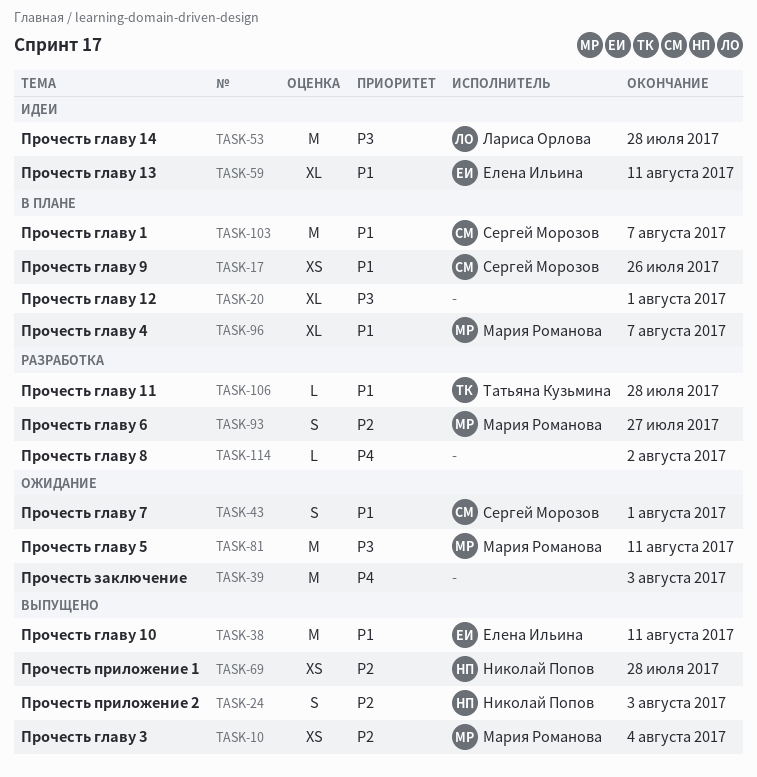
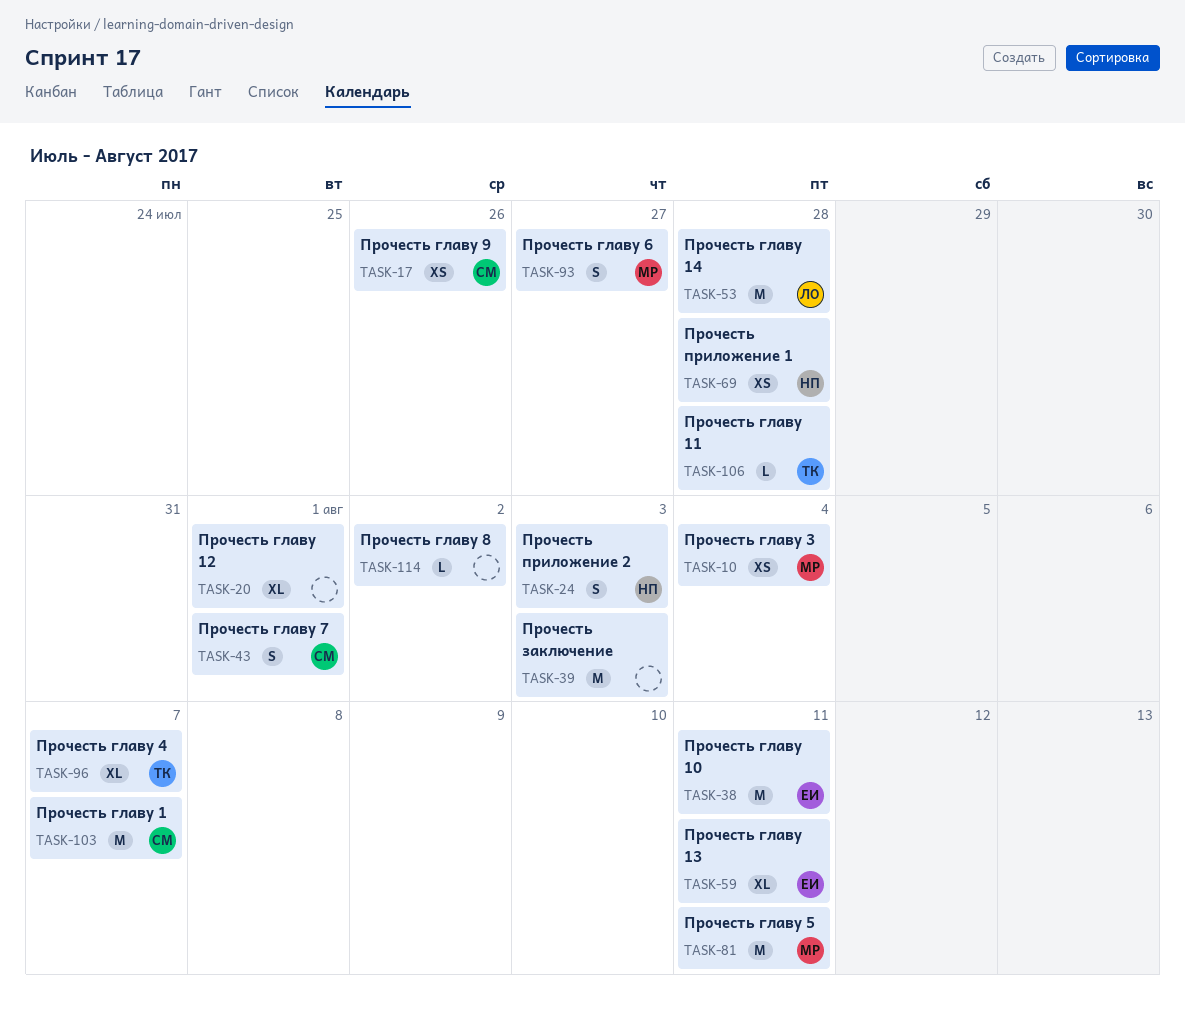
TASK-96, owner: Мария Романова -> Татьяна Кузьмина

